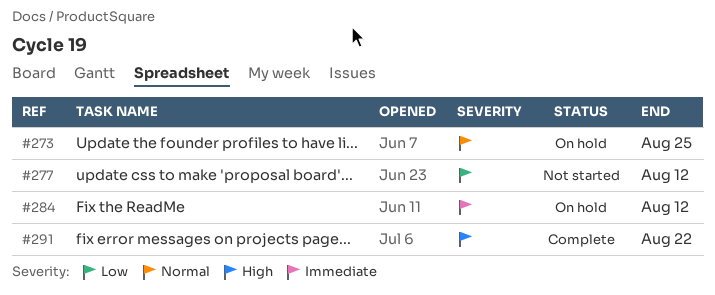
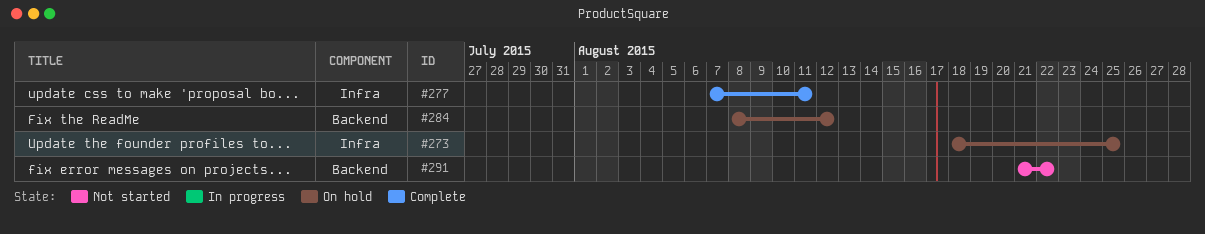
#277, status: Not started -> Complete
#277, due: Aug 12 -> Aug 11
#291, status: Complete -> Not started

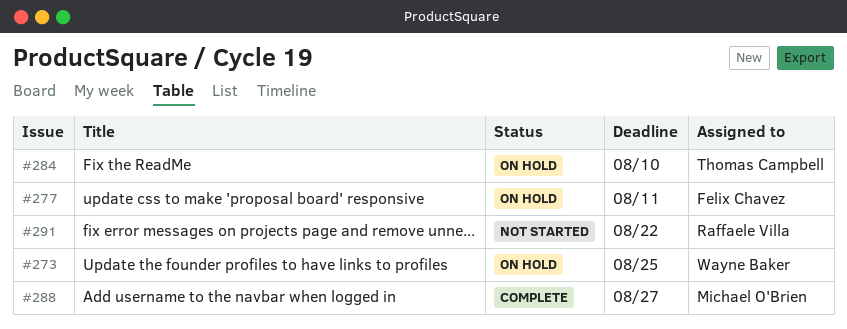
#277, status: Complete -> On hold
#284, due: Aug 12 -> Aug 10
#288: none -> present

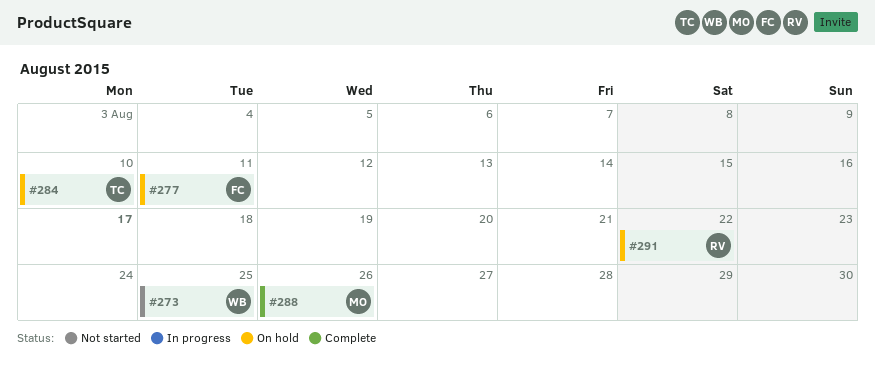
#273, status: On hold -> Not started
#288, due: Aug 27 -> Aug 26
#291, status: Not started -> On hold

